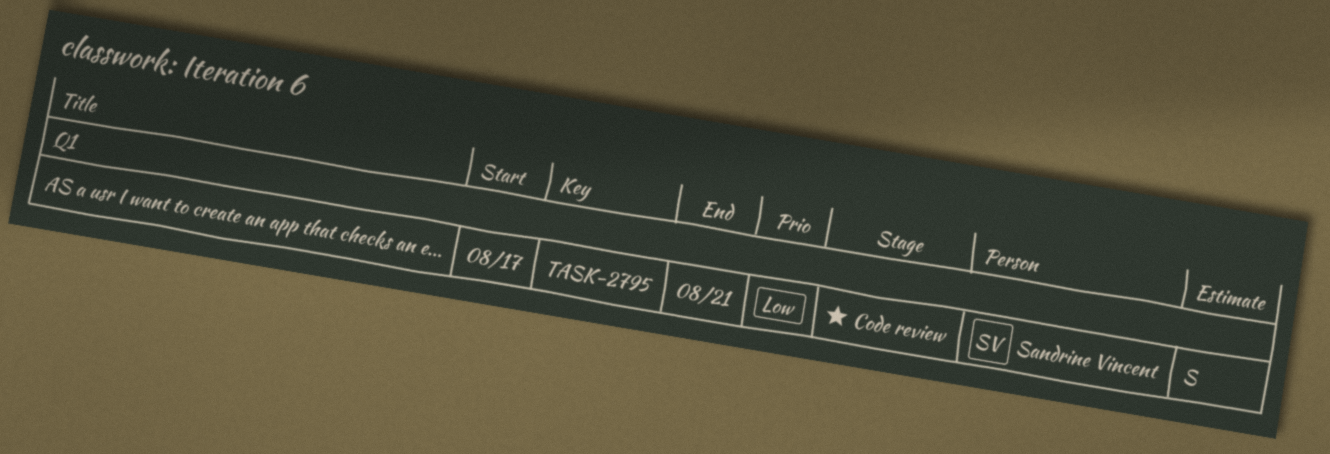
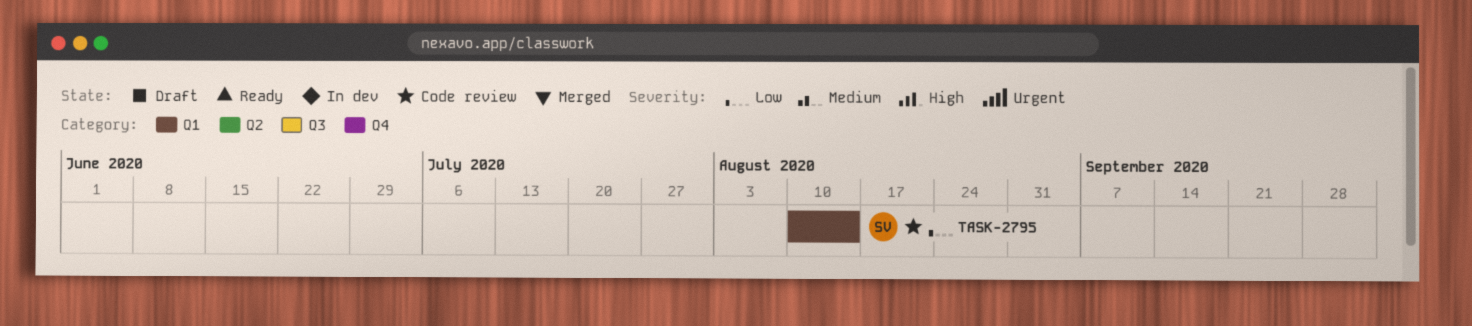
TASK-2795, start: Aug 17 -> Aug 10
TASK-2795, due: Aug 21 -> Aug 14

